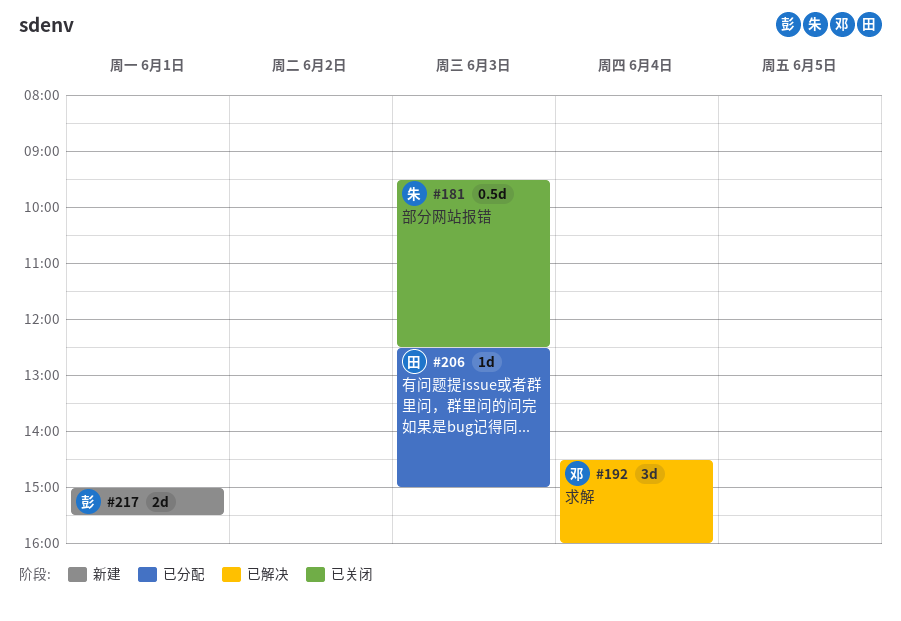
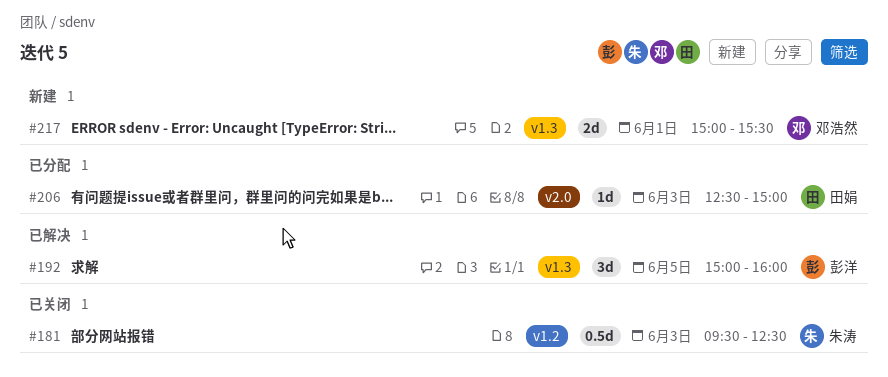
#192, owner: 邓浩然 -> 彭洋
#192, day: Jun 4 -> Jun 5
#192, begins: 14:30 -> 15:00
#217, owner: 彭洋 -> 邓浩然

